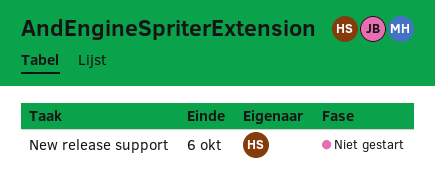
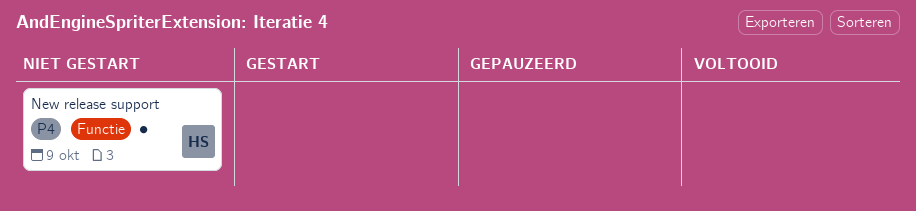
New release support, due: Oct 6 -> Oct 9

